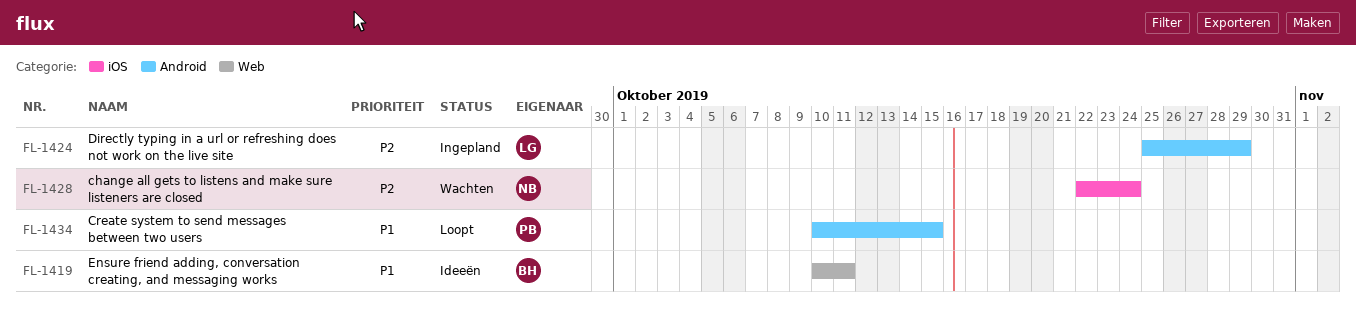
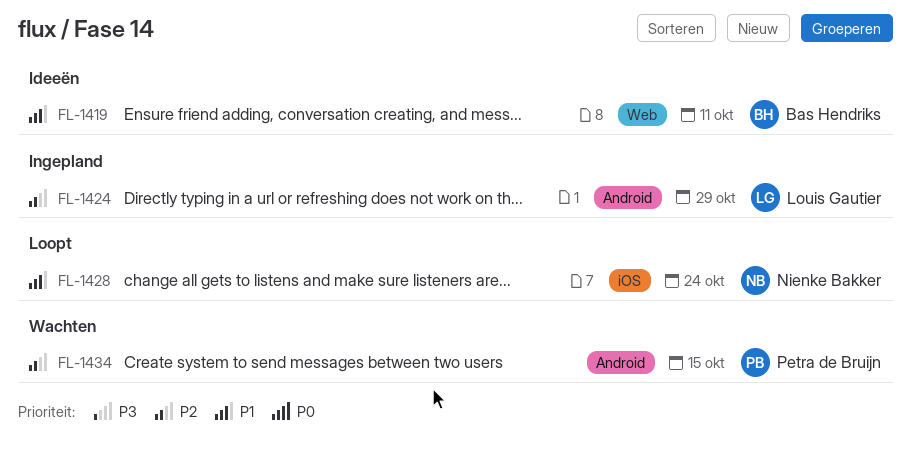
FL-1428, status: Wachten -> Loopt
FL-1428, priority: P2 -> P1
FL-1434, status: Loopt -> Wachten
FL-1434, priority: P1 -> P2

